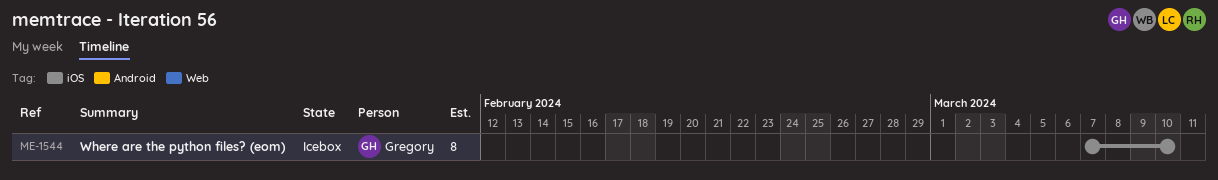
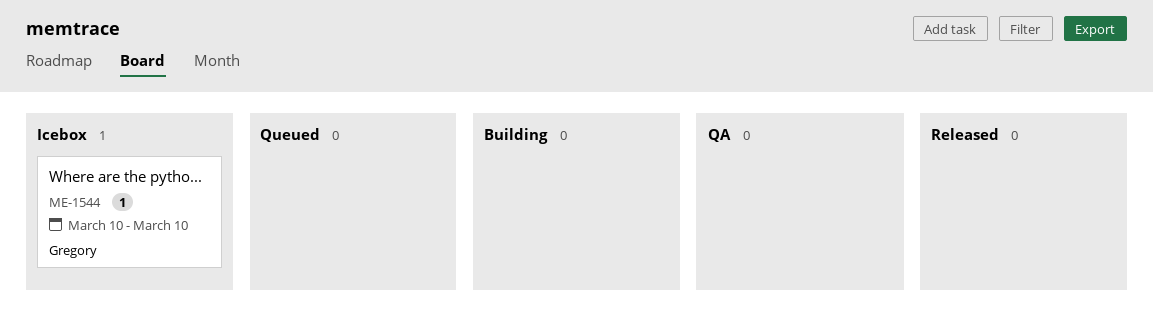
ME-1544, estimate: 8 -> 1
ME-1544, start: Mar 7 -> Mar 10

